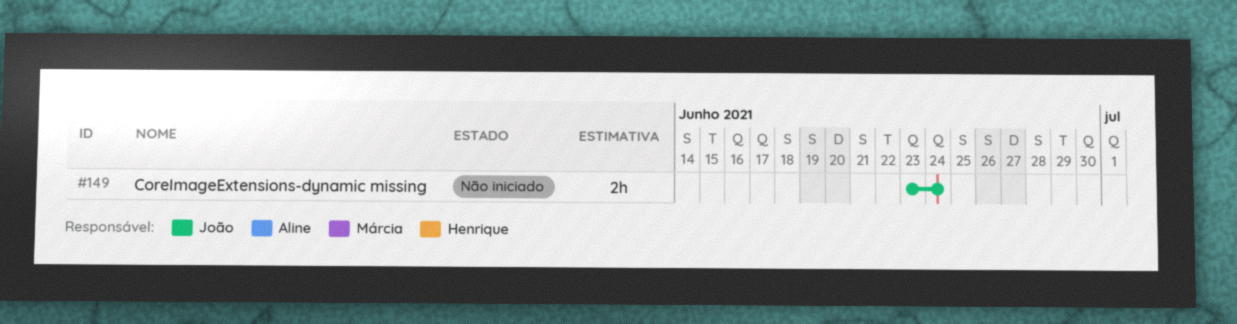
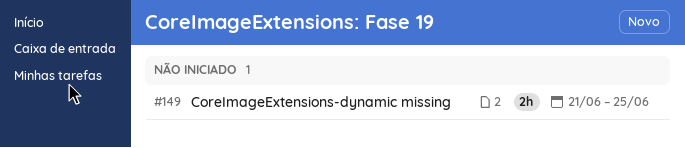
#149, start: Jun 23 -> Jun 21
#149, due: Jun 24 -> Jun 25

